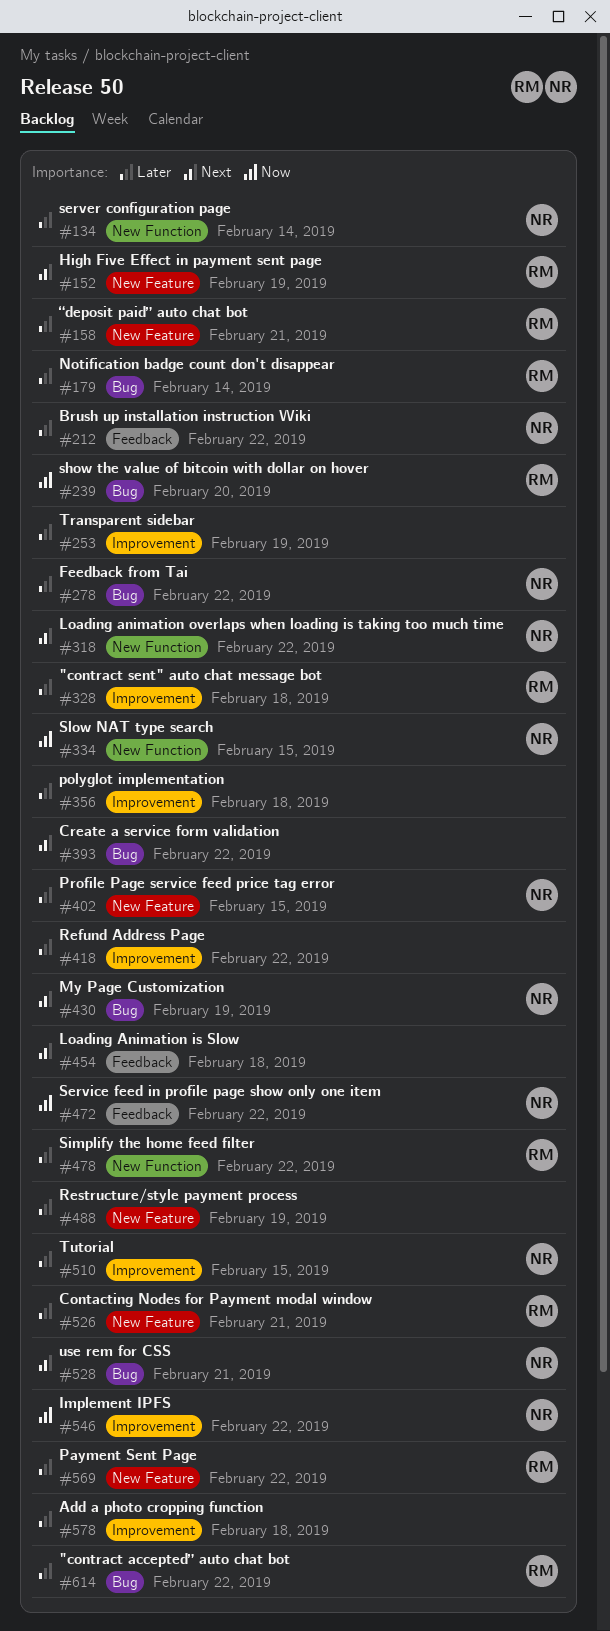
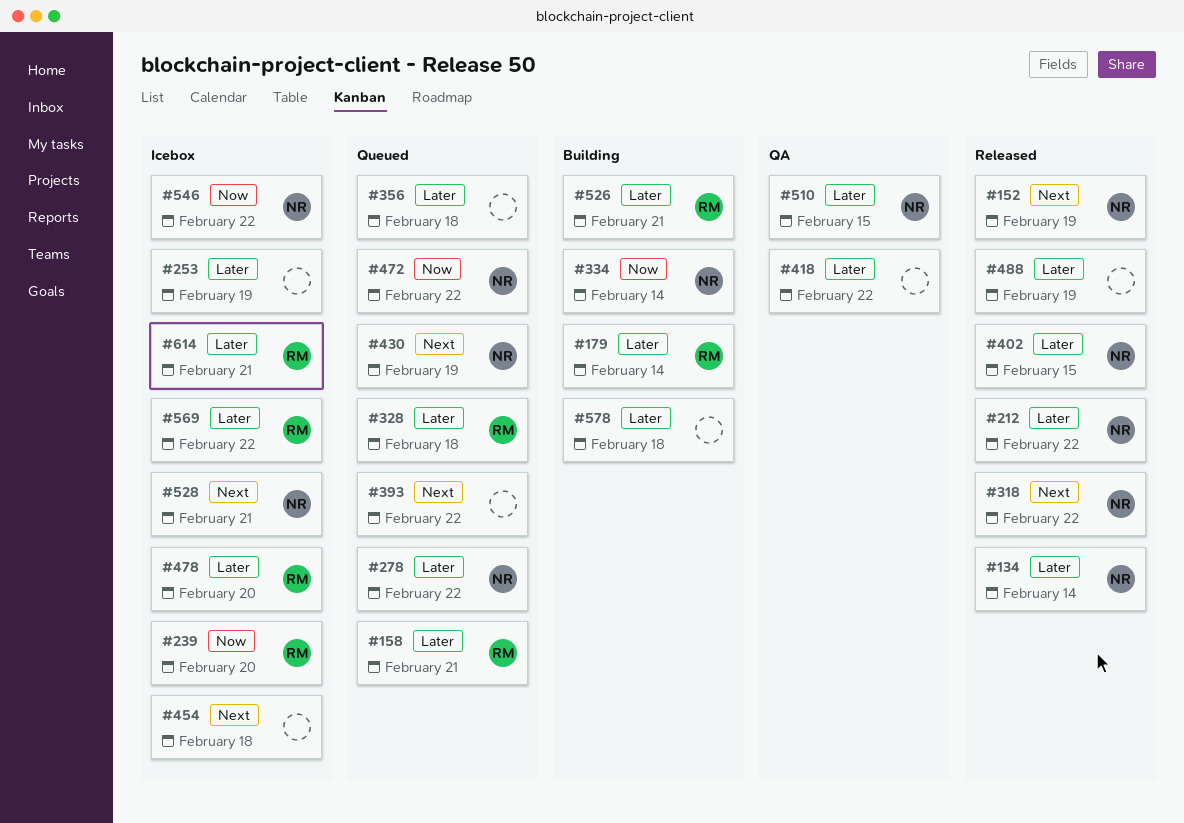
#152, owner: RM -> NR
#334, due: Feb 15 -> Feb 14
#478, due: Feb 22 -> Feb 20
#614, due: Feb 22 -> Feb 21

